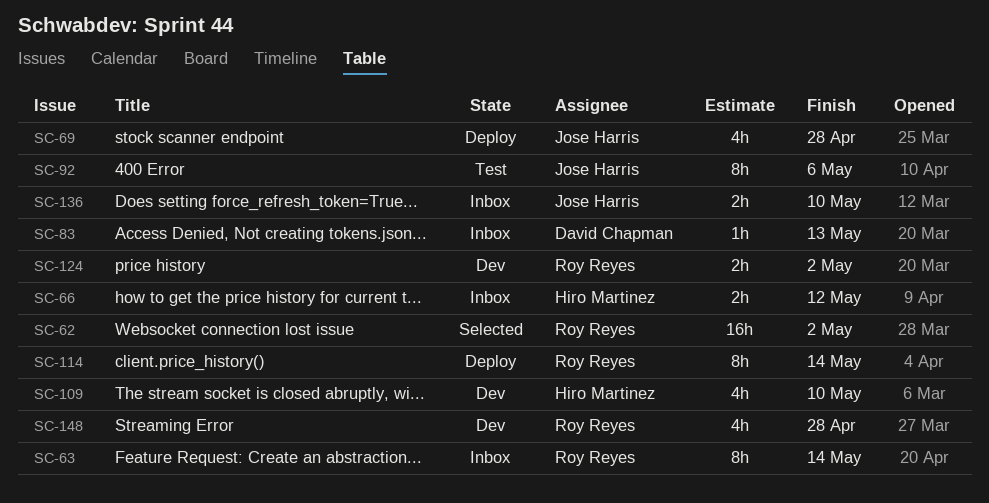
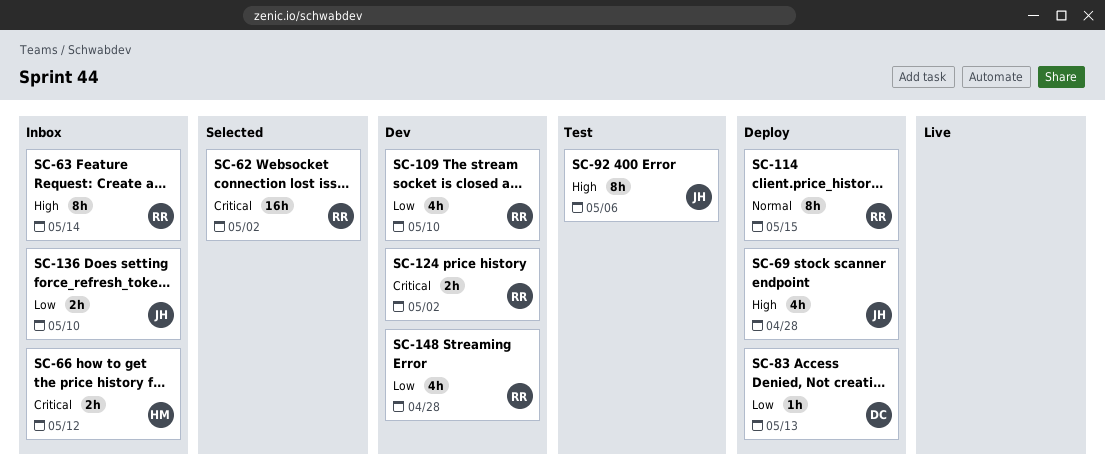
SC-83, status: Inbox -> Deploy
SC-109, owner: Hiro Martinez -> Roy Reyes
SC-114, due: May 14 -> May 15

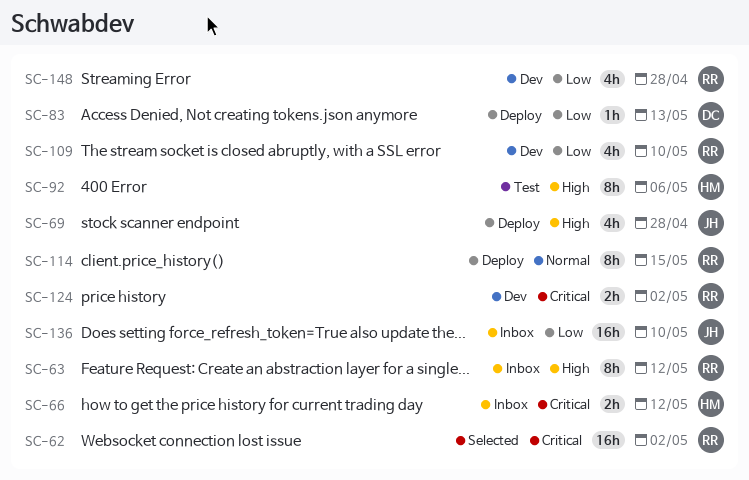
SC-63, due: May 14 -> May 12
SC-92, owner: JH -> HM
SC-136, estimate: 2h -> 16h

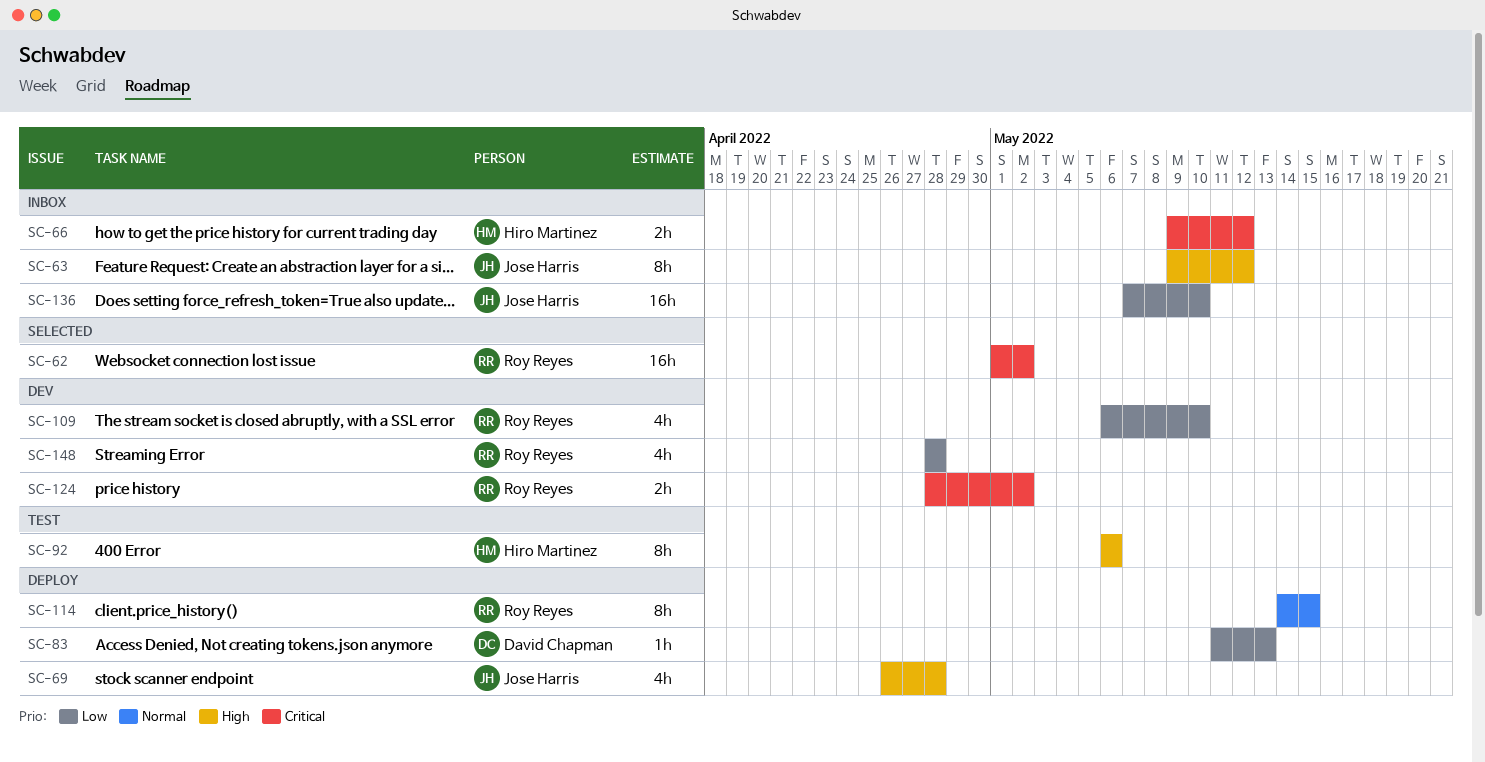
SC-63, owner: Roy Reyes -> Jose Harris

